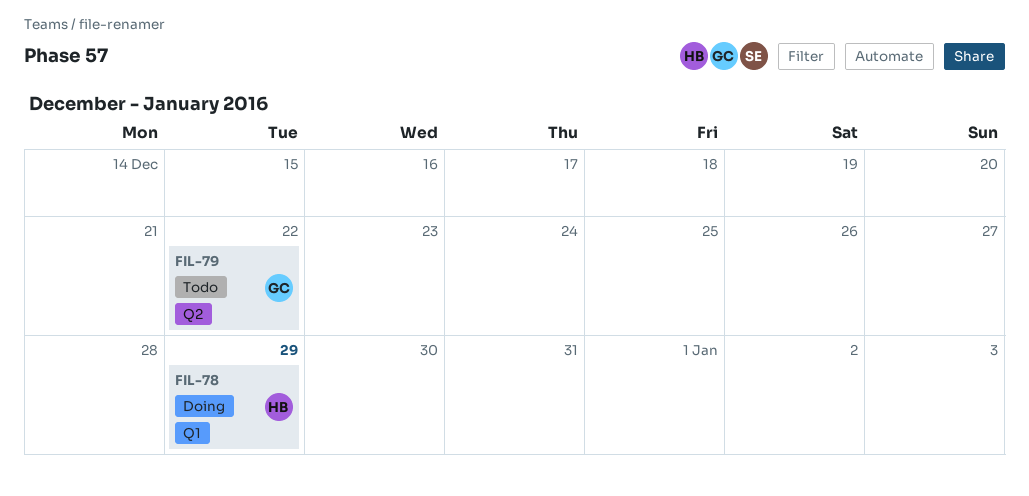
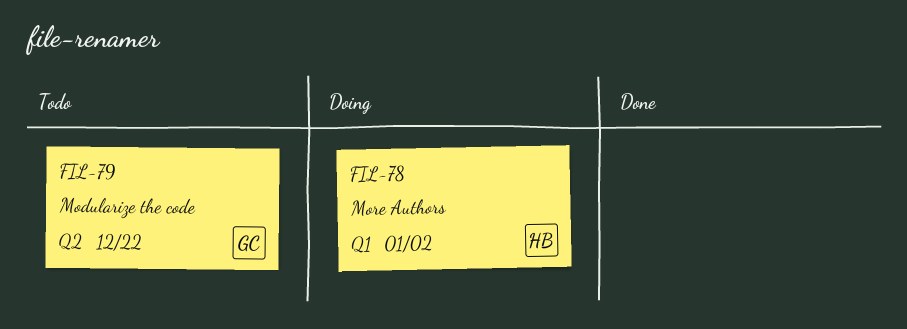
FIL-78, due: Dec 29 -> Jan 2

